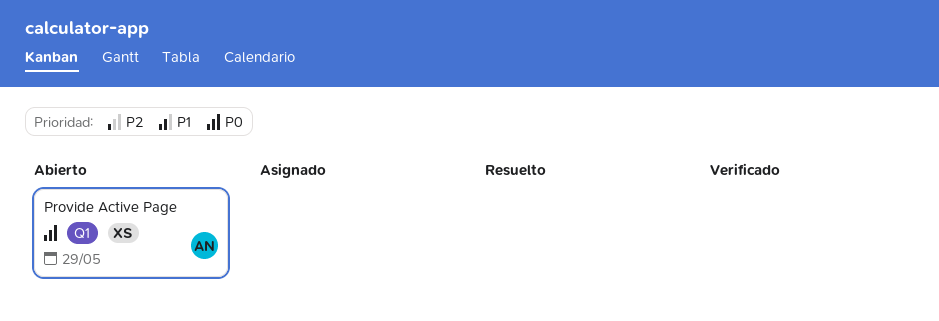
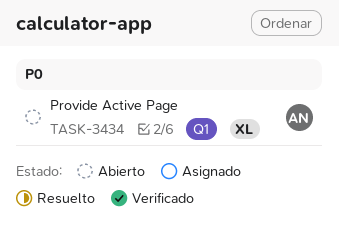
Provide Active Page, estimate: XS -> XL

